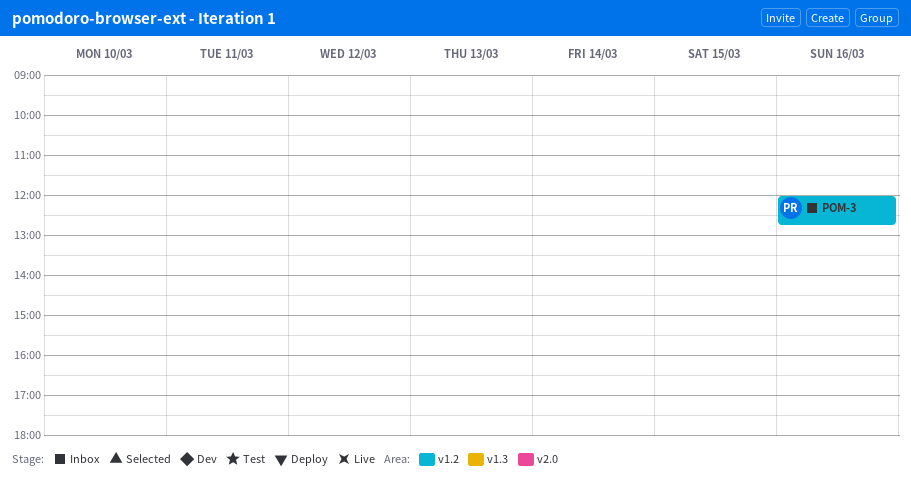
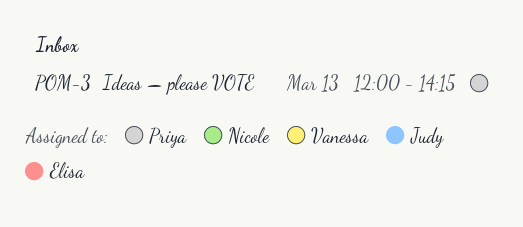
POM-3, day: Mar 16 -> Mar 13
POM-3, ends: 12:45 -> 14:15

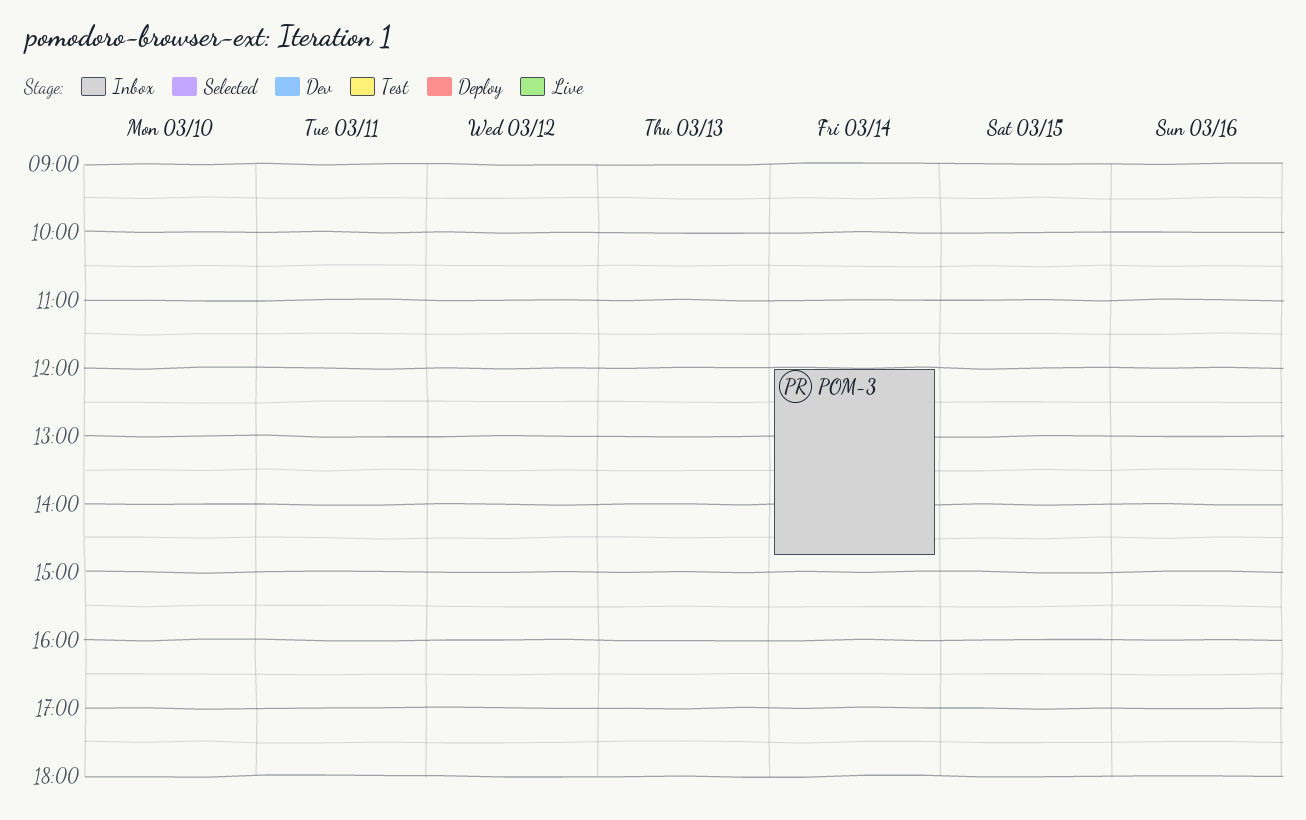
POM-3, day: Mar 13 -> Mar 14
POM-3, ends: 14:15 -> 14:45

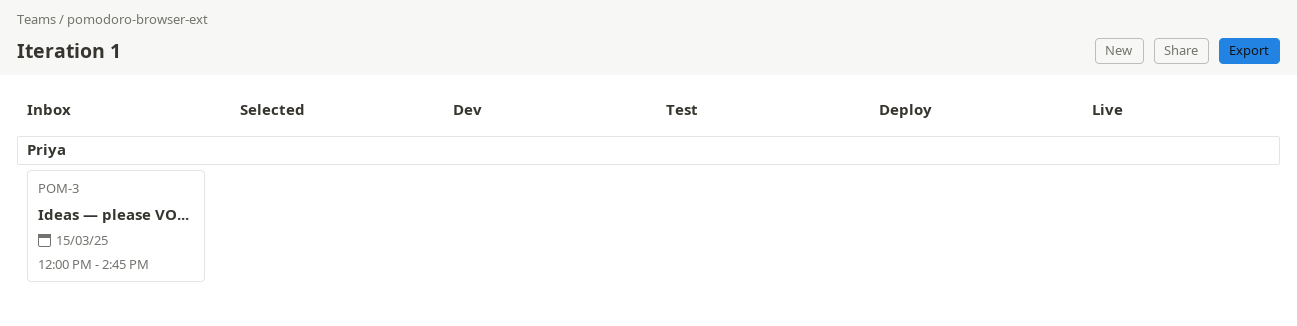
POM-3, day: Mar 14 -> Mar 15

